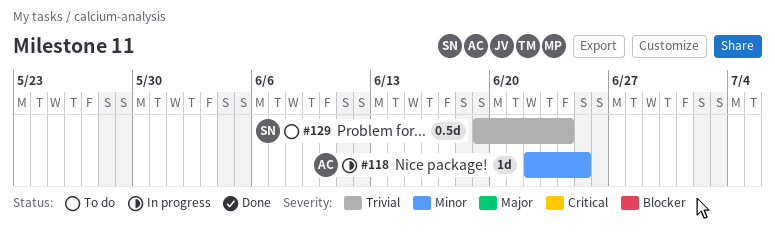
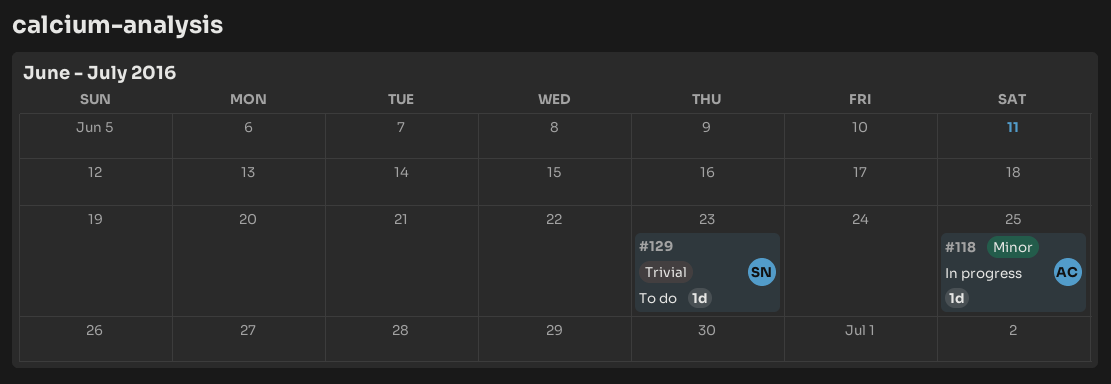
#129, estimate: 0.5d -> 1d
#129, due: Jun 24 -> Jun 23

